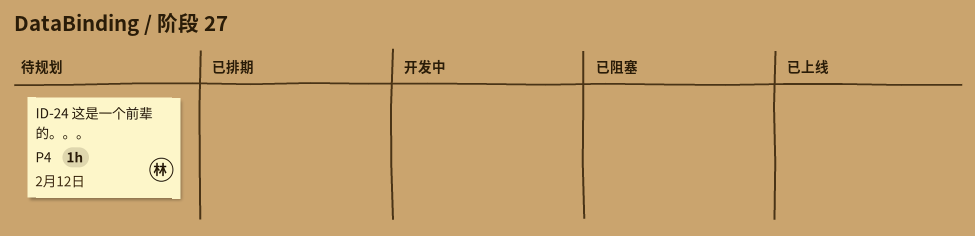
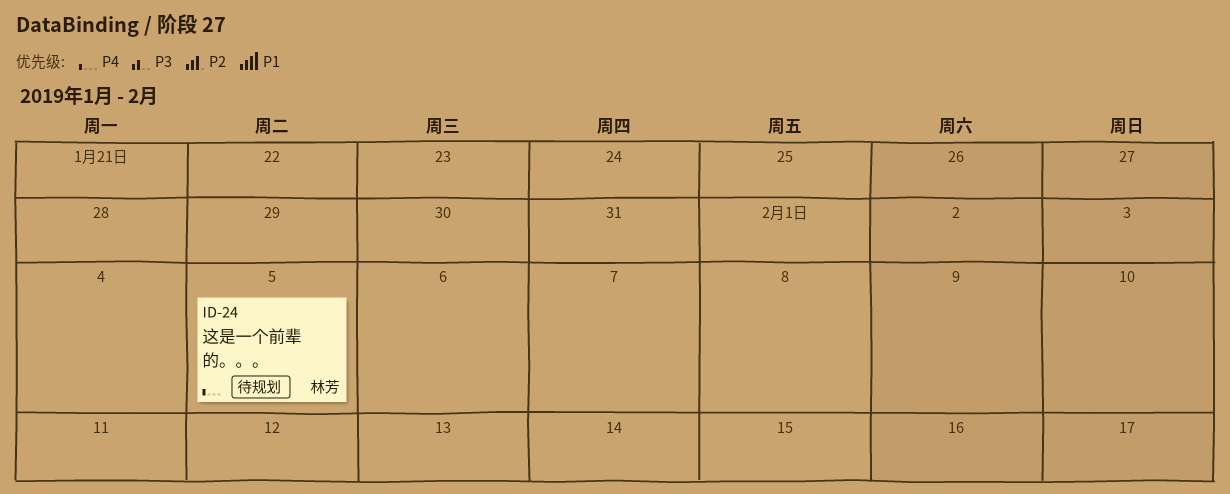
ID-24, due: Feb 12 -> Feb 5

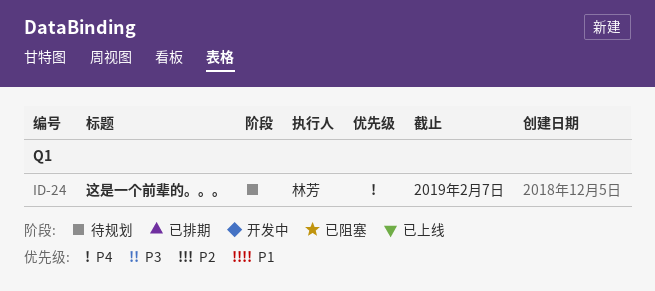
ID-24, due: Feb 5 -> Feb 7

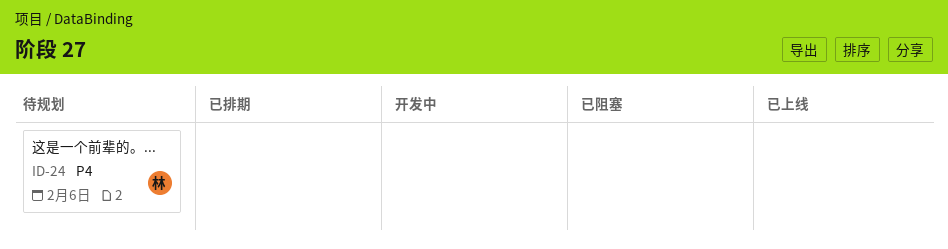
ID-24, due: Feb 7 -> Feb 6

